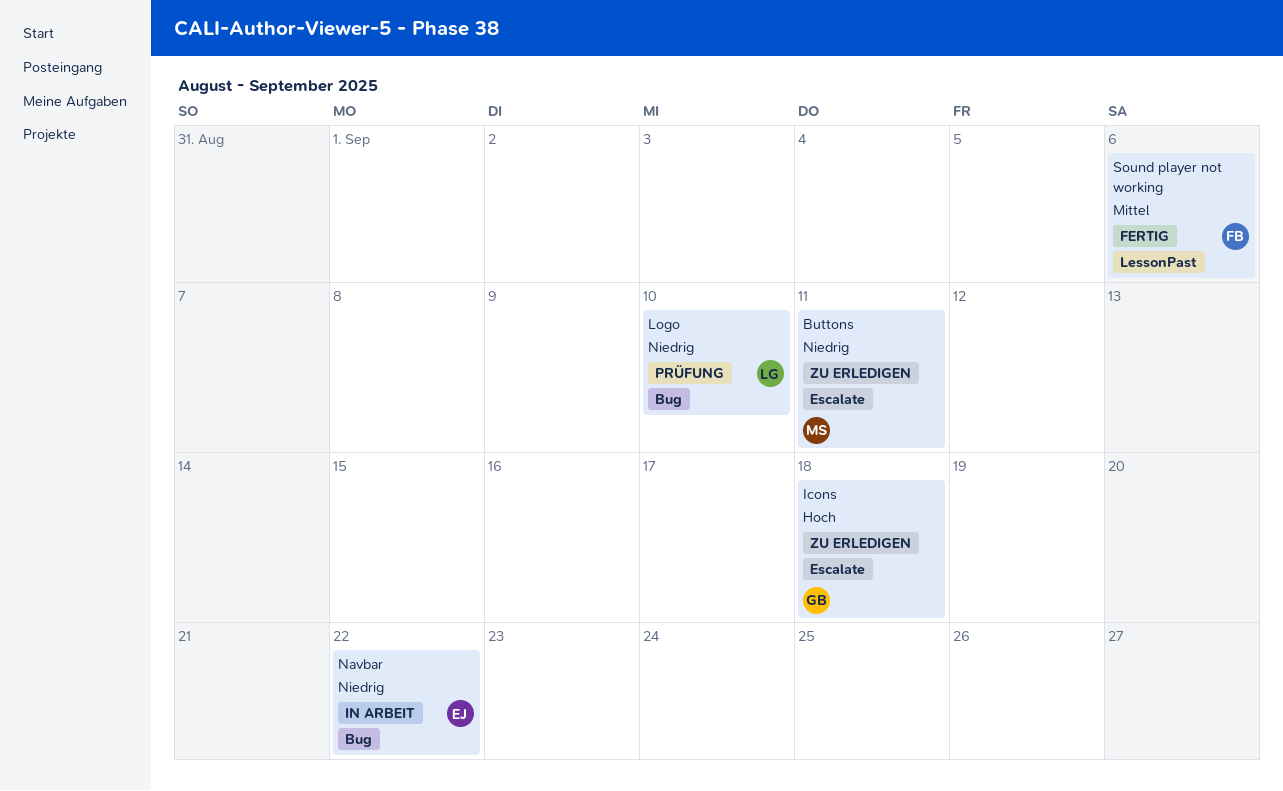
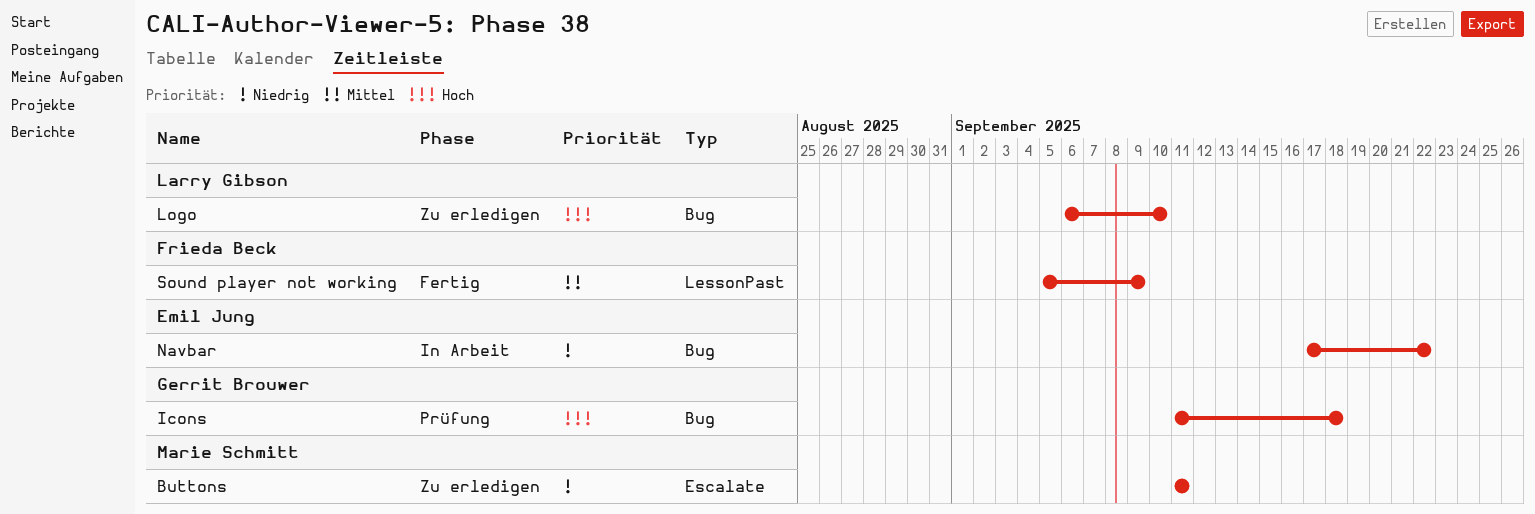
Icons, status: Zu erledigen -> Prüfung
Icons, label: Escalate -> Bug
Logo, status: Prüfung -> Zu erledigen
Logo, priority: Niedrig -> Hoch
Sound player not working, due: Sep 6 -> Sep 9

